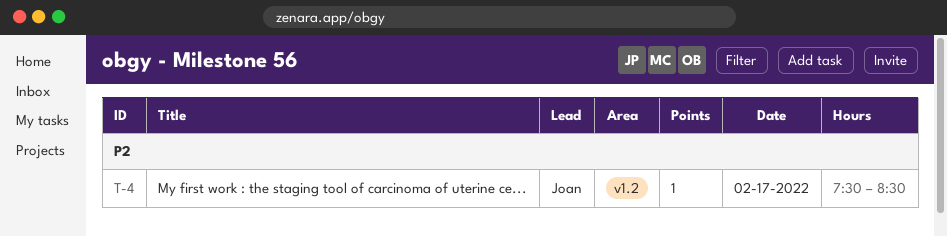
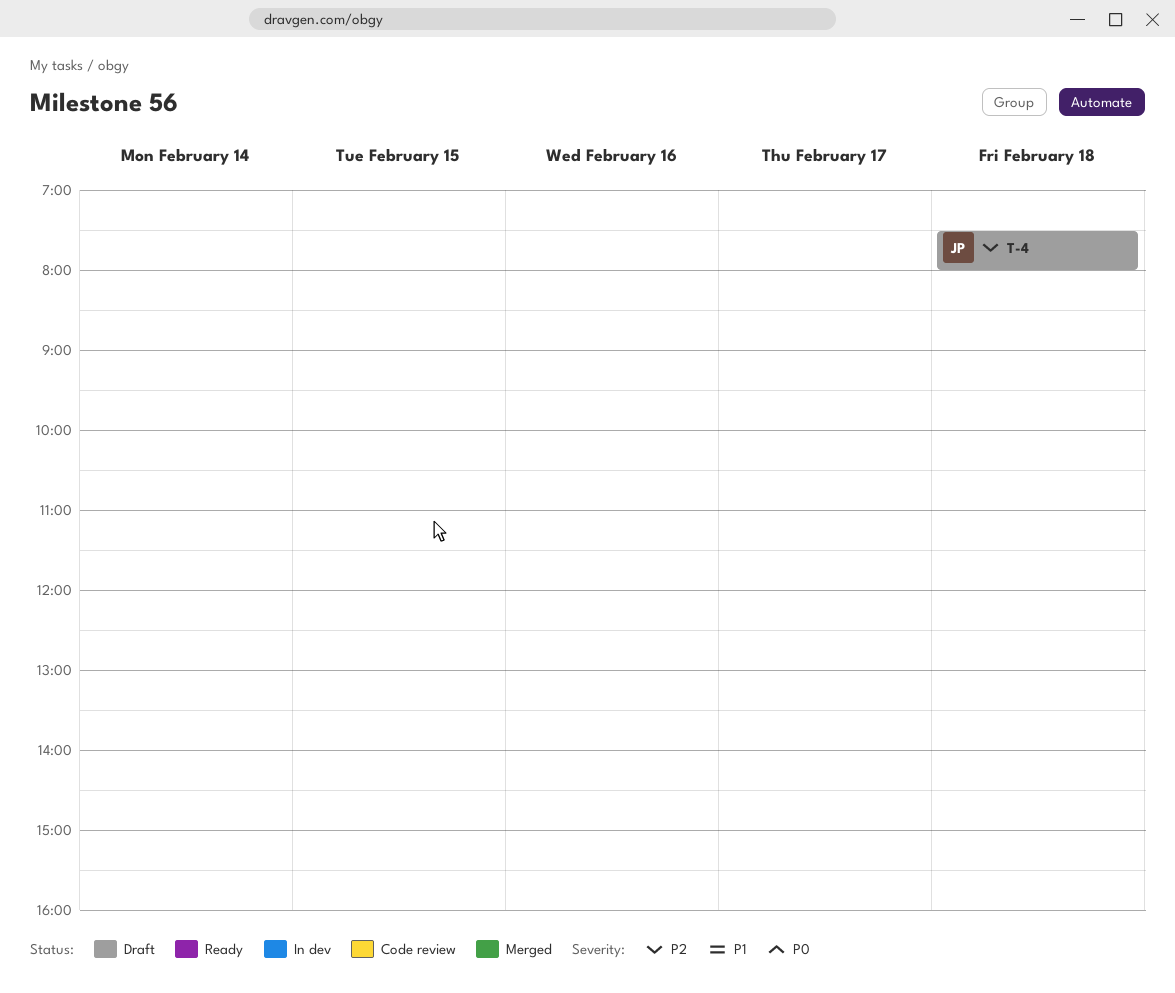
T-4, day: Feb 17 -> Feb 18
T-4, ends: 08:30 -> 08:00

